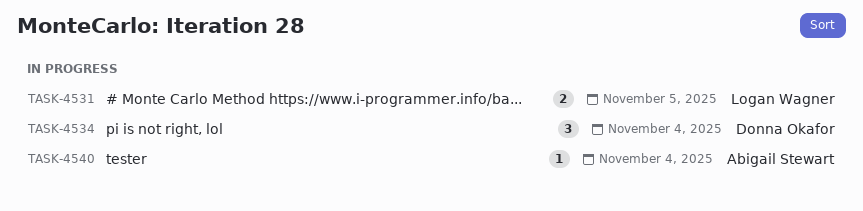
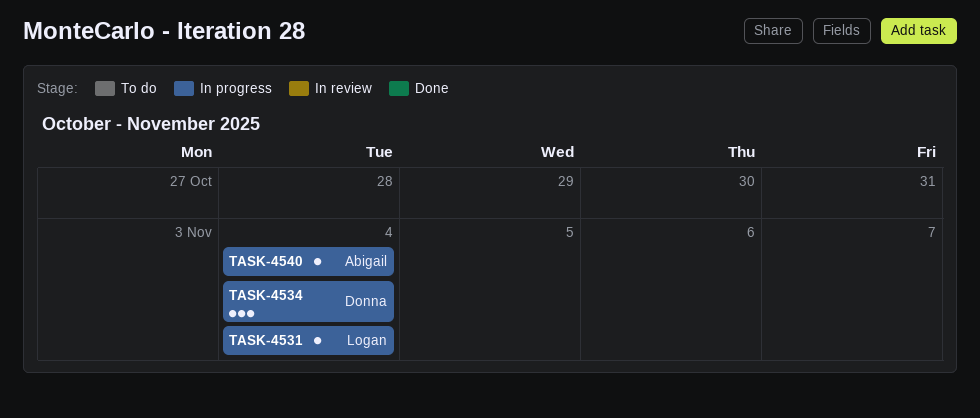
TASK-4531, estimate: 2 -> 1
TASK-4531, due: Nov 5 -> Nov 4

